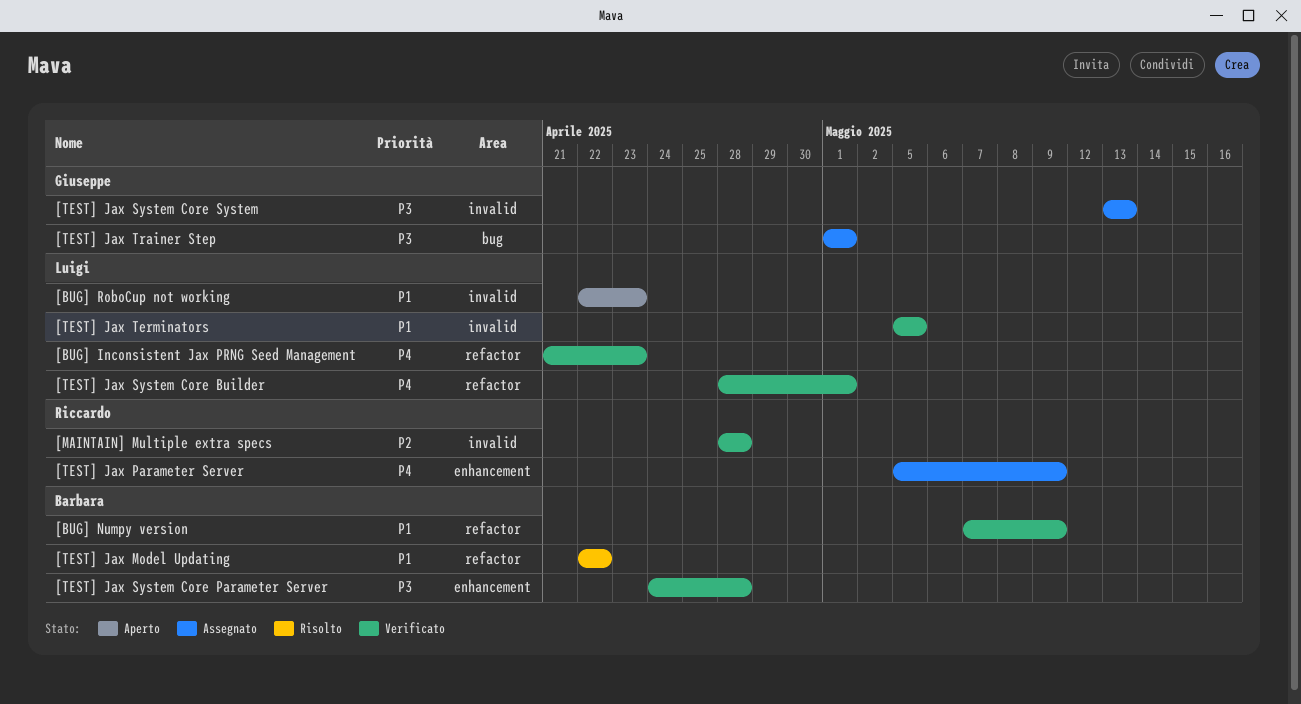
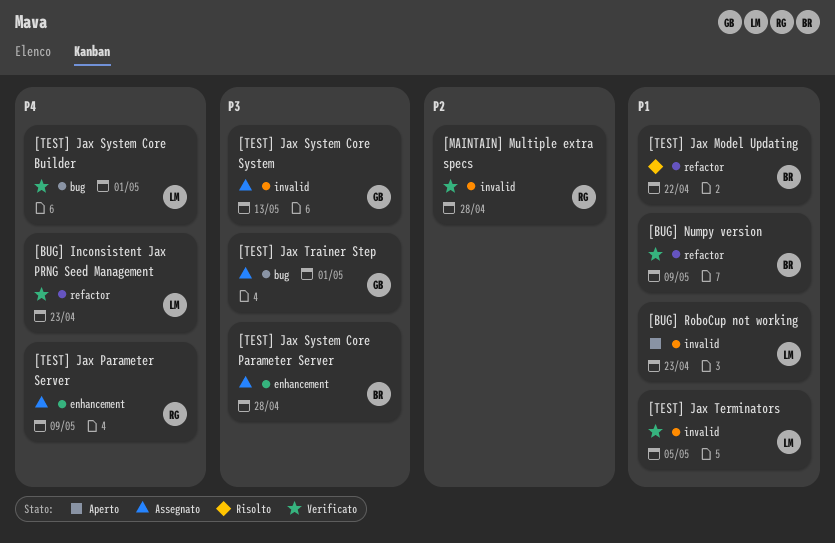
[TEST] Jax System Core Builder, label: refactor -> bug
[TEST] Jax System Core Parameter Server, status: Verificato -> Assegnato

